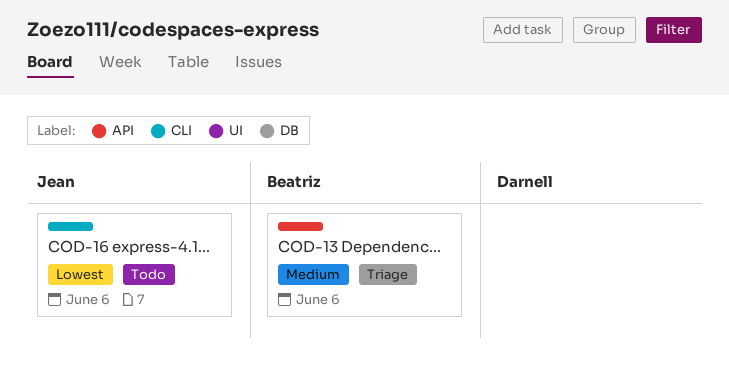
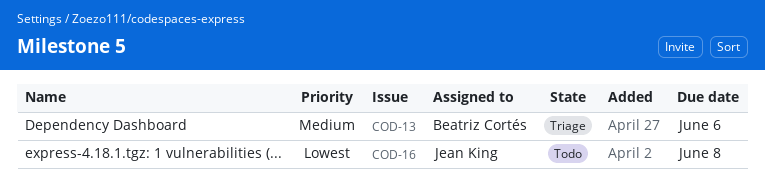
COD-16, due: Jun 6 -> Jun 8

